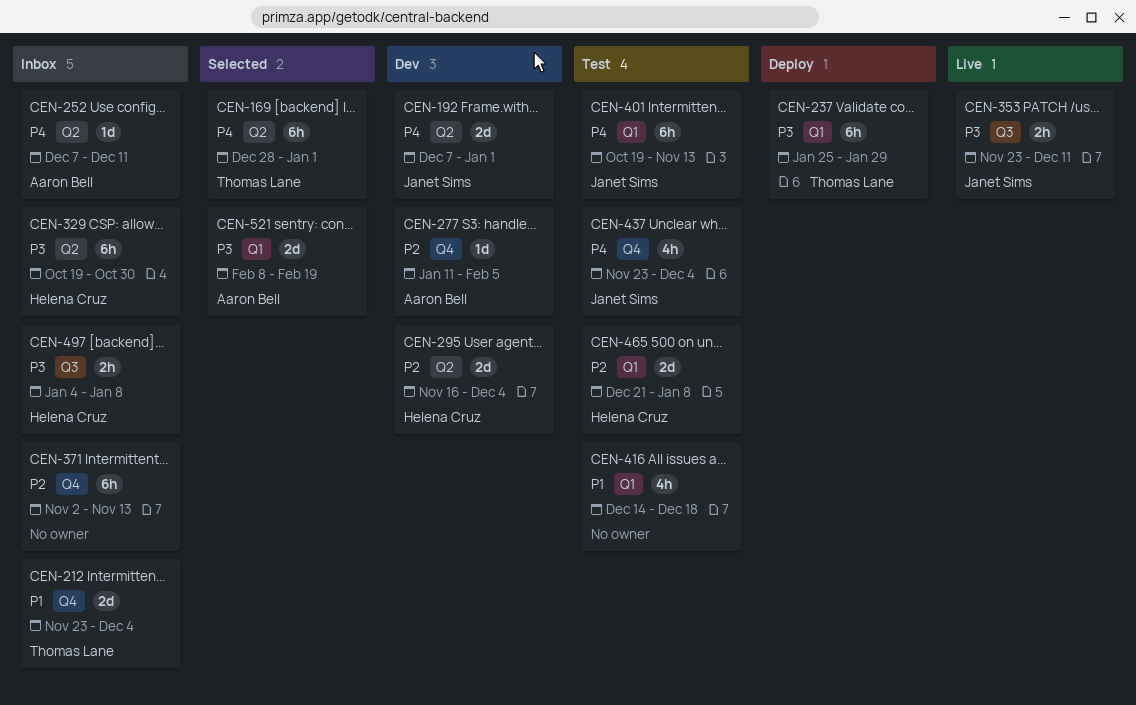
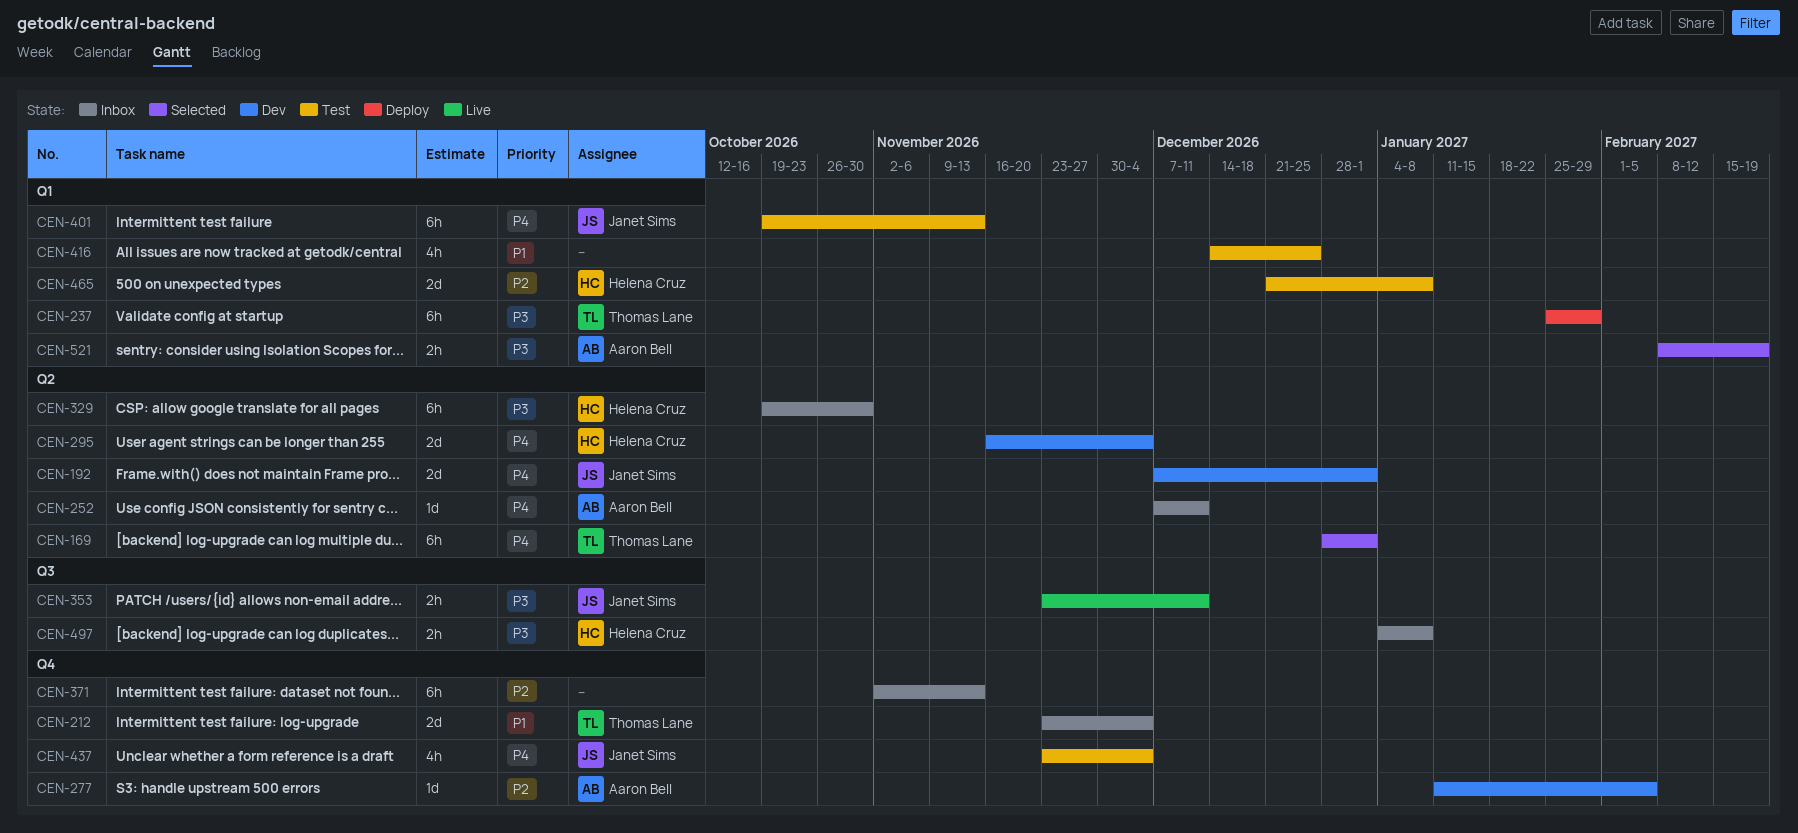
CEN-295, priority: P2 -> P4
CEN-416, due: Dec 18 -> Dec 25
CEN-521, estimate: 2d -> 2h

